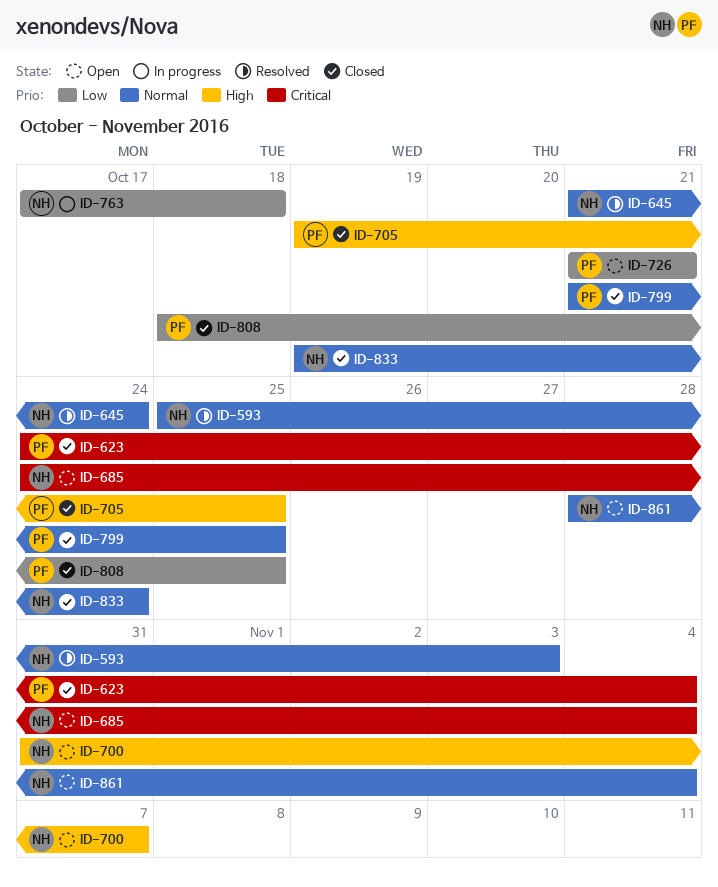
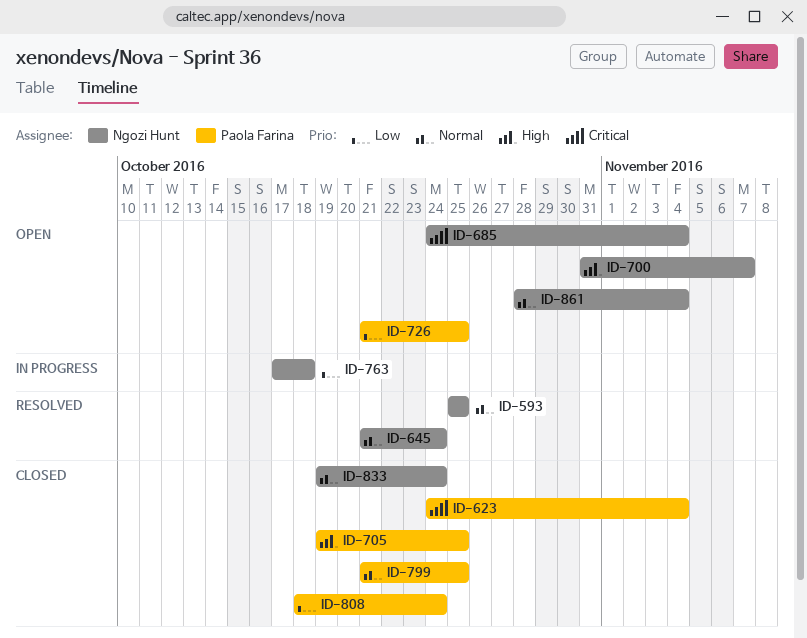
ID-593, due: Nov 3 -> Oct 25
ID-726, due: Oct 21 -> Oct 25
ID-808, due: Oct 25 -> Oct 24

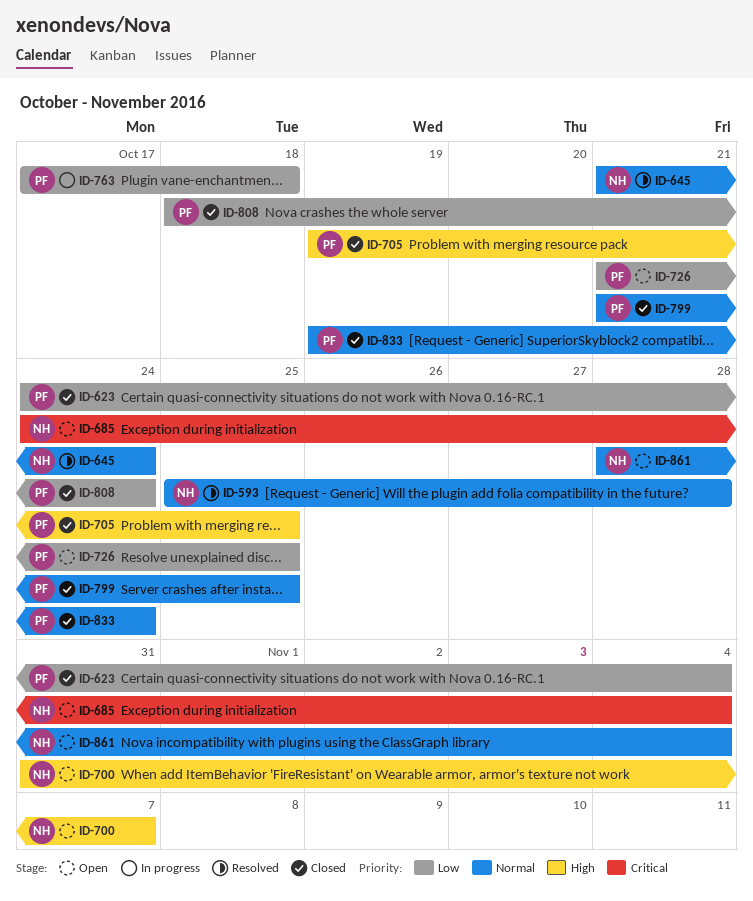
ID-593, due: Oct 25 -> Oct 28
ID-623, priority: Critical -> Low
ID-763, owner: Ngozi Hunt -> Paola Farina
ID-833, owner: Ngozi Hunt -> Paola Farina

